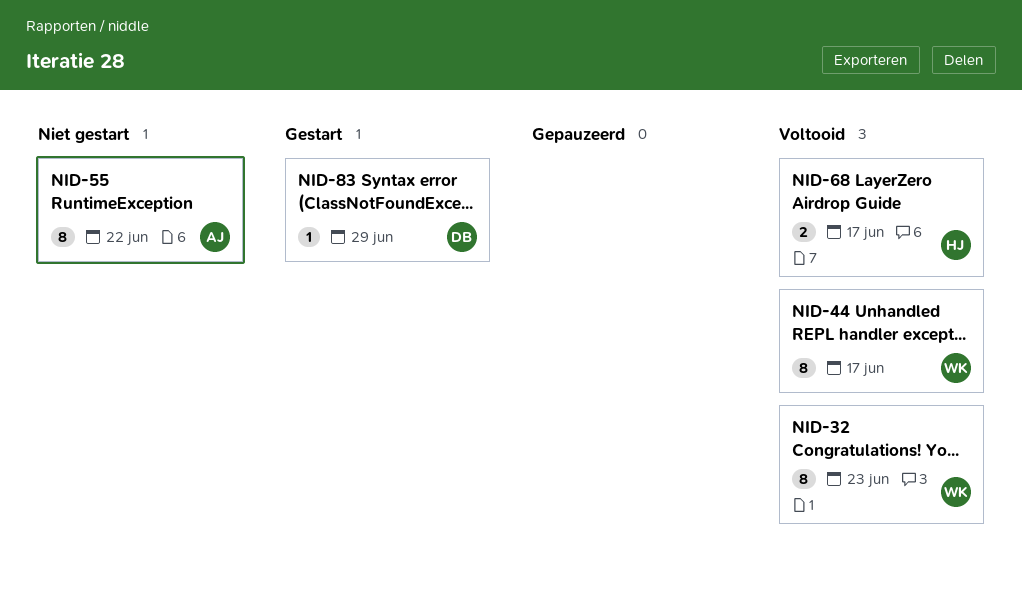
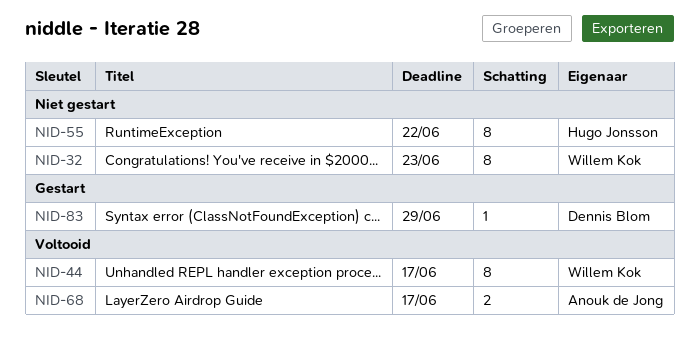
NID-32, status: Voltooid -> Niet gestart
NID-55, owner: Anouk de Jong -> Hugo Jonsson
NID-68, owner: Hugo Jonsson -> Anouk de Jong

